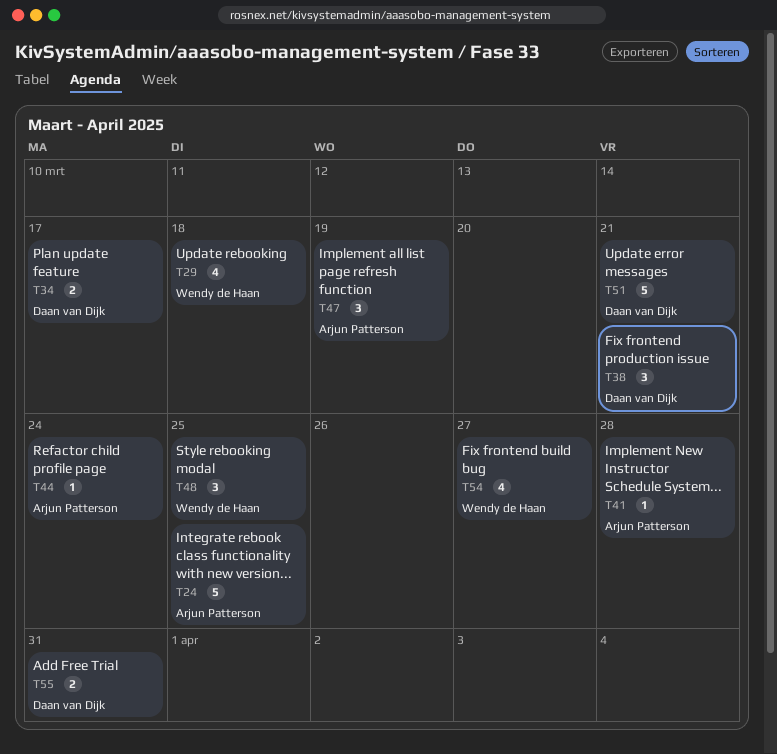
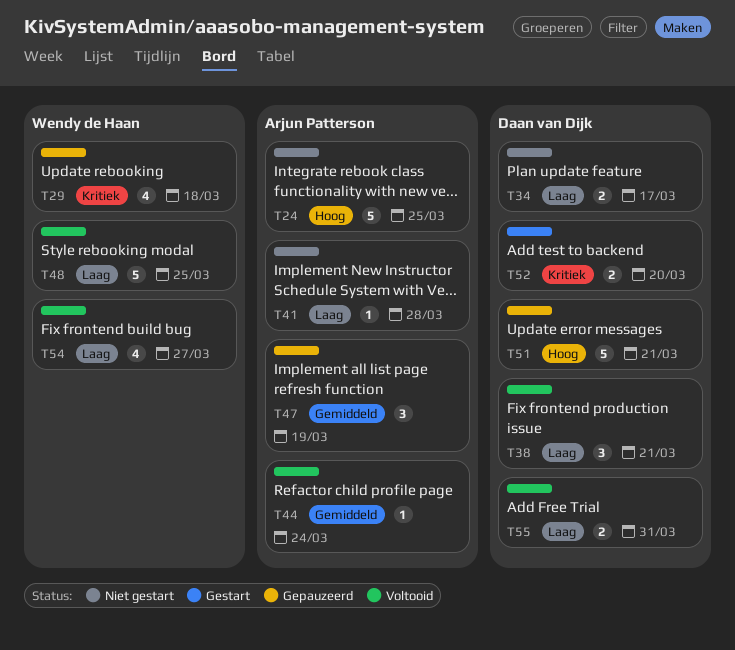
T48, estimate: 3 -> 5
T52: none -> present

